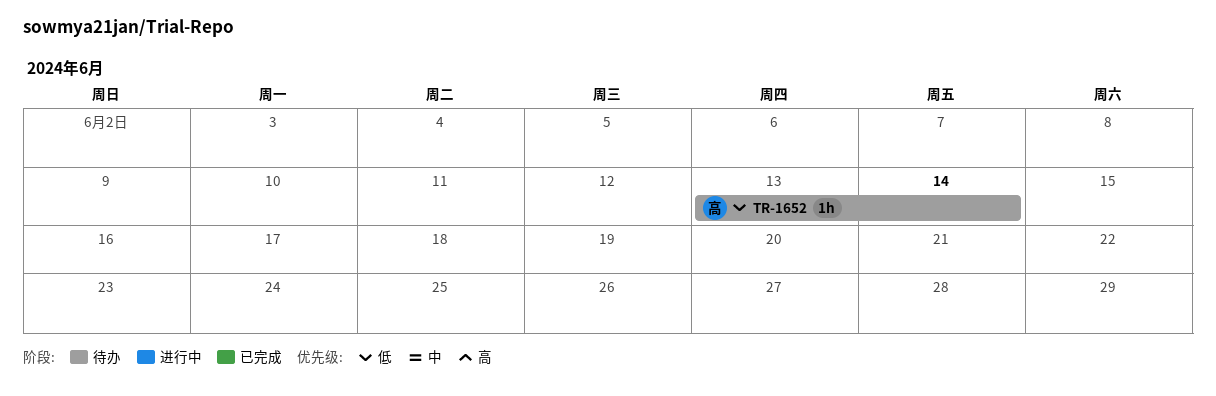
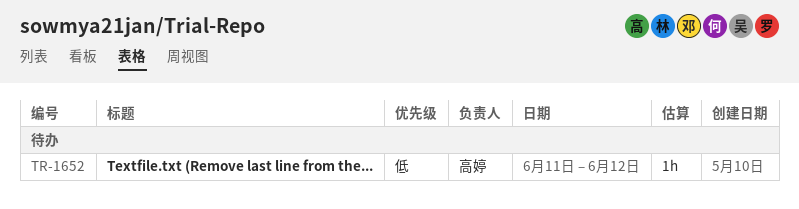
TR-1652, start: Jun 13 -> Jun 11
TR-1652, due: Jun 14 -> Jun 12

